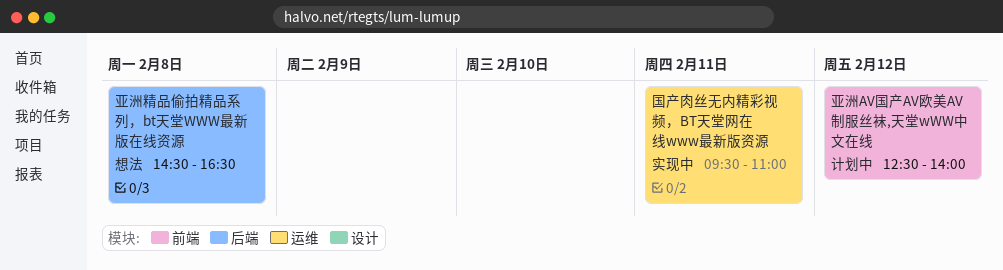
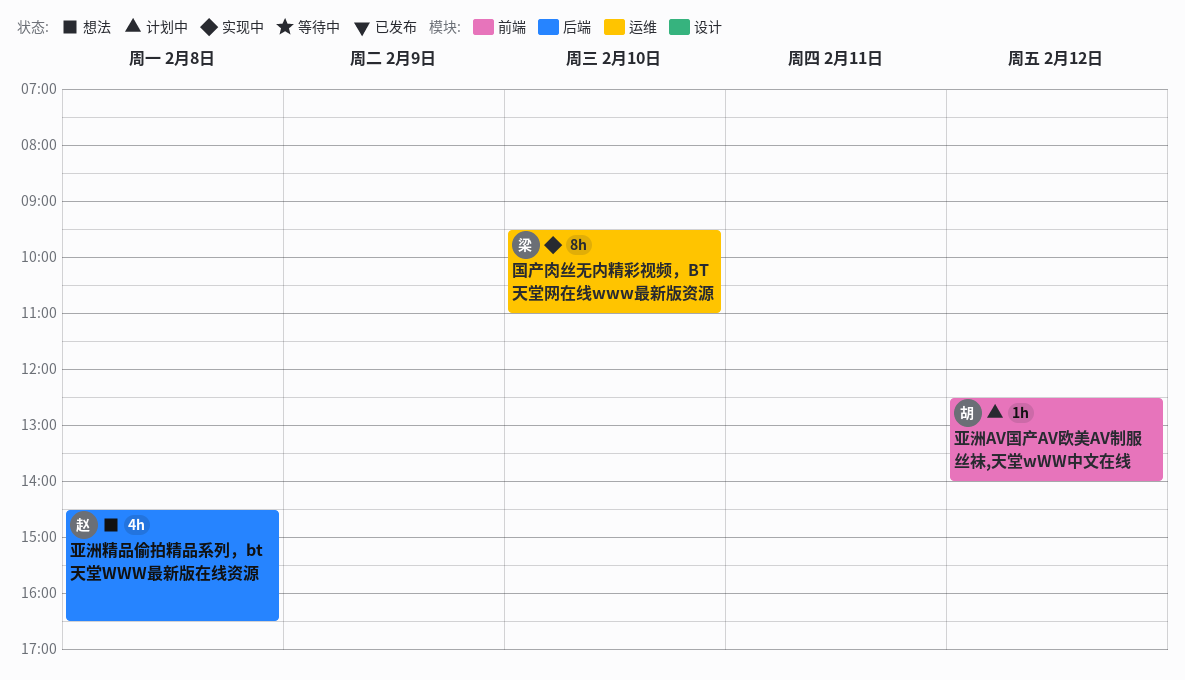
国产肉丝无内精彩视频，BT天堂网在线www最新版资源, day: Feb 11 -> Feb 10

